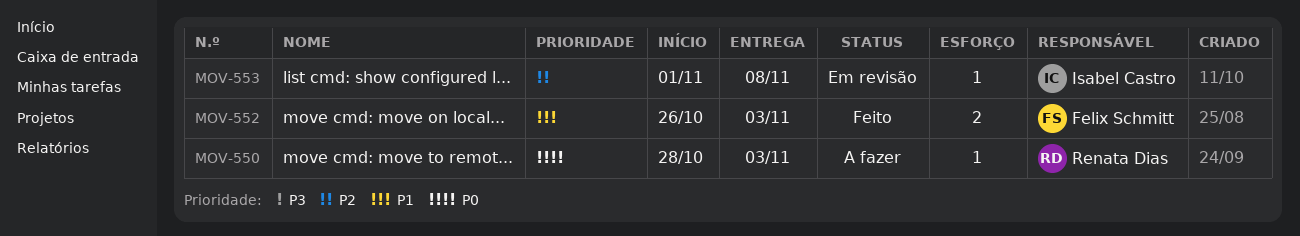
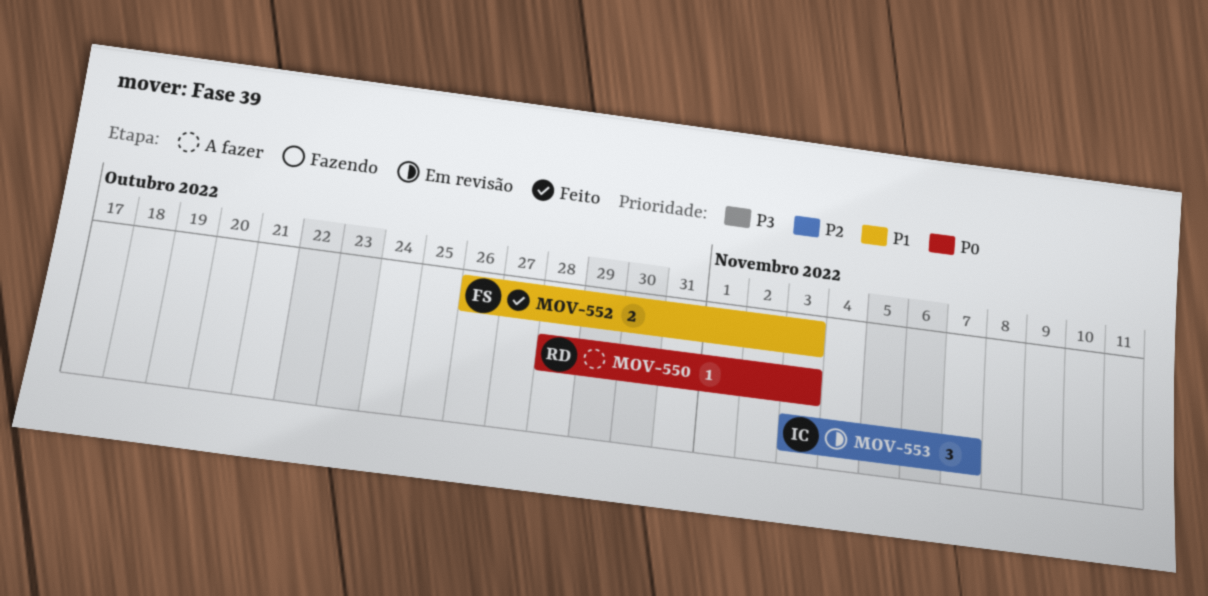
MOV-553, estimate: 1 -> 3
MOV-553, start: Nov 1 -> Nov 3
MOV-553, due: Nov 8 -> Nov 7

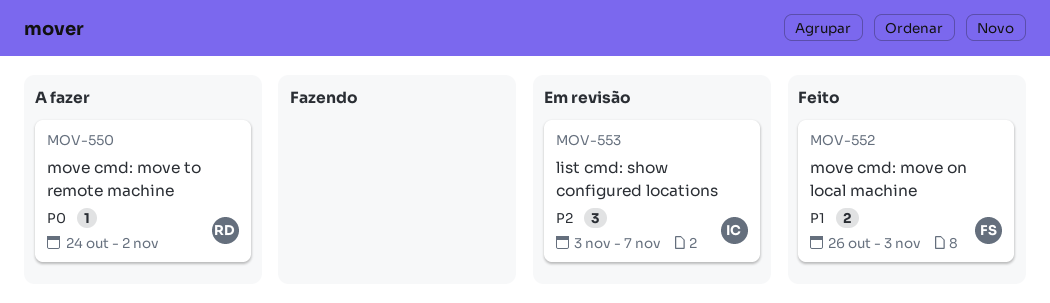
MOV-550, start: Oct 28 -> Oct 24
MOV-550, due: Nov 3 -> Nov 2

